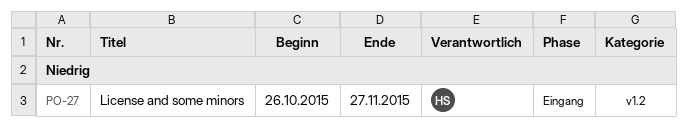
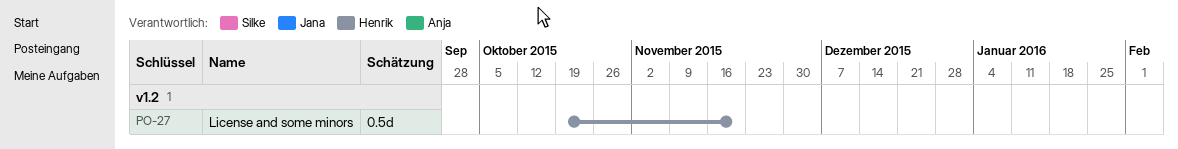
PO-27, start: Oct 26 -> Oct 19
PO-27, due: Nov 27 -> Nov 20

